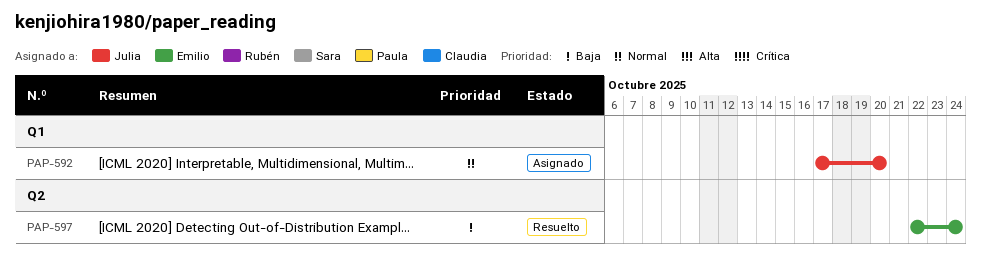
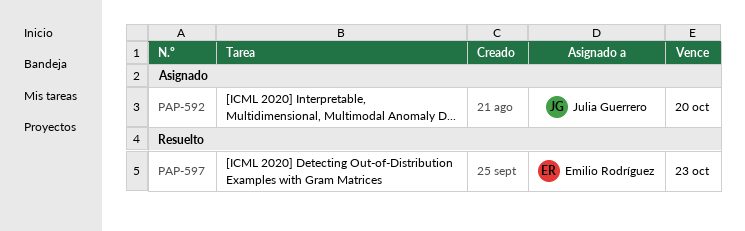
PAP-597, due: Oct 24 -> Oct 23

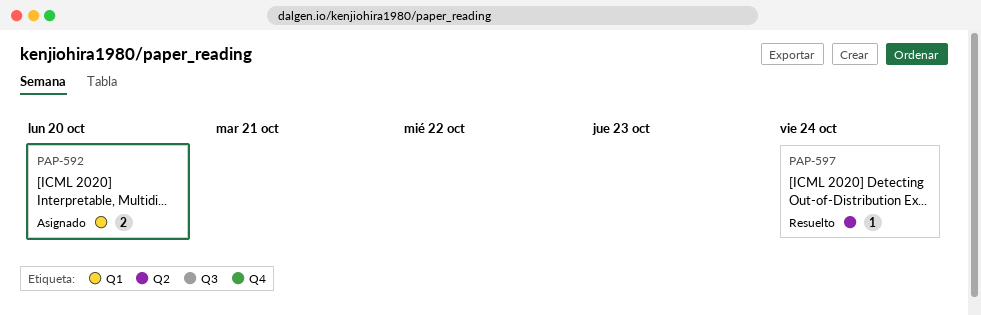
PAP-597, due: Oct 23 -> Oct 24

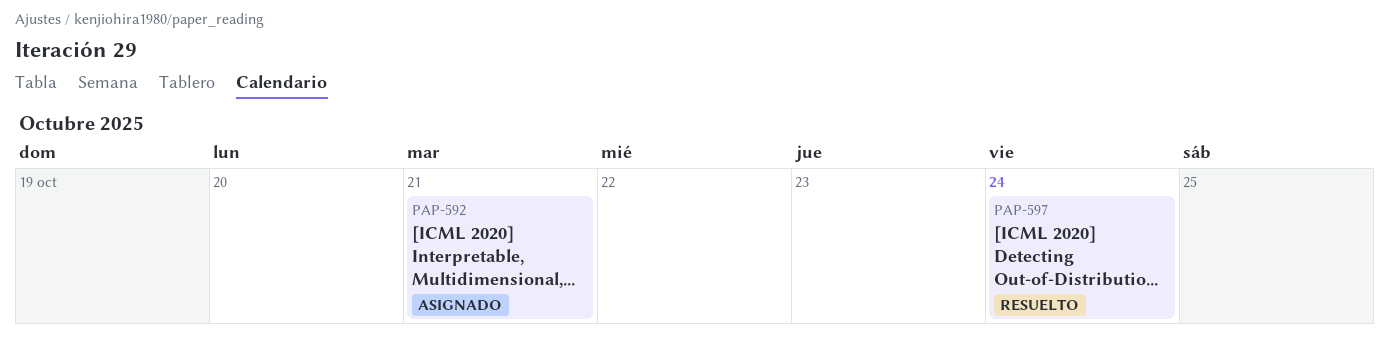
PAP-592, due: Oct 20 -> Oct 21

